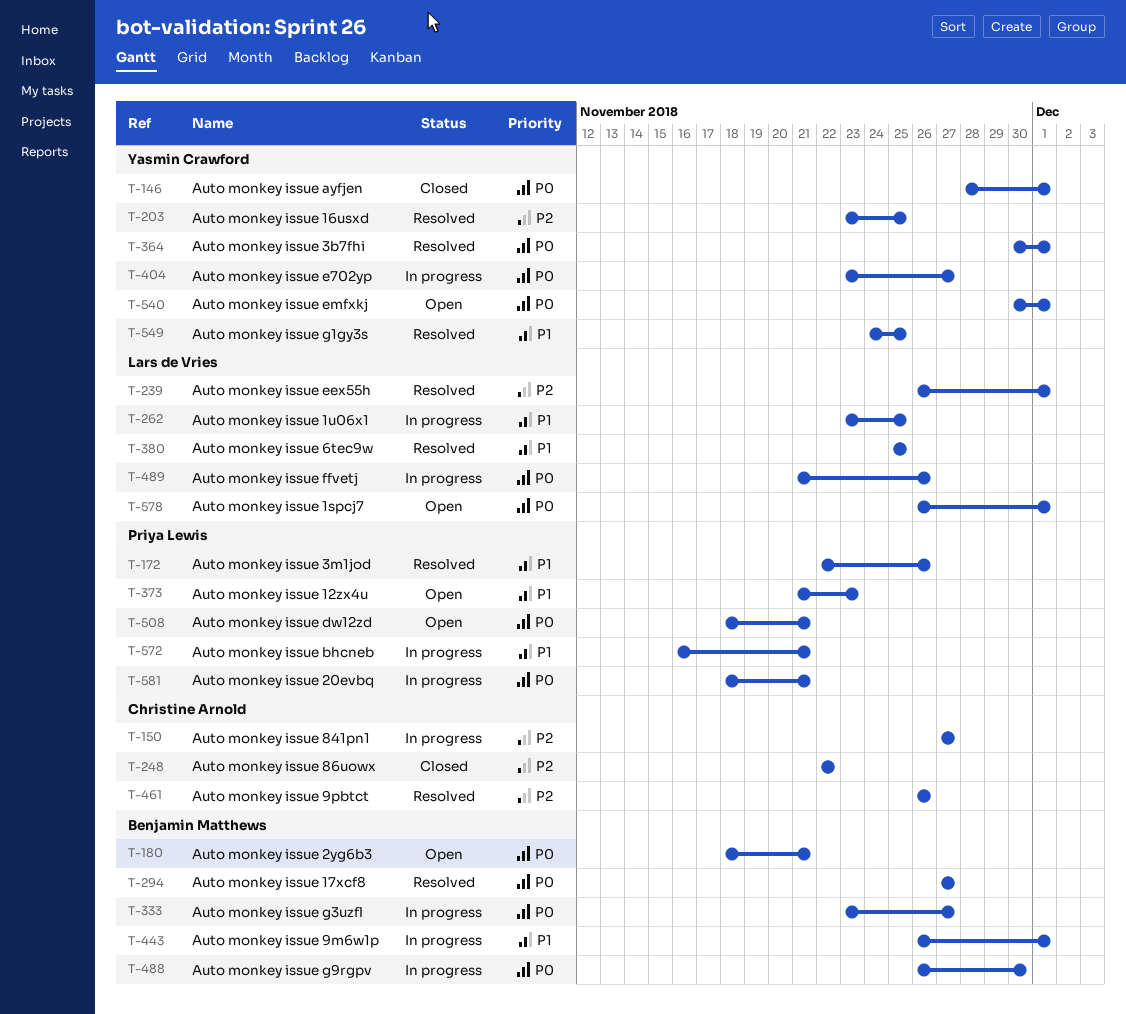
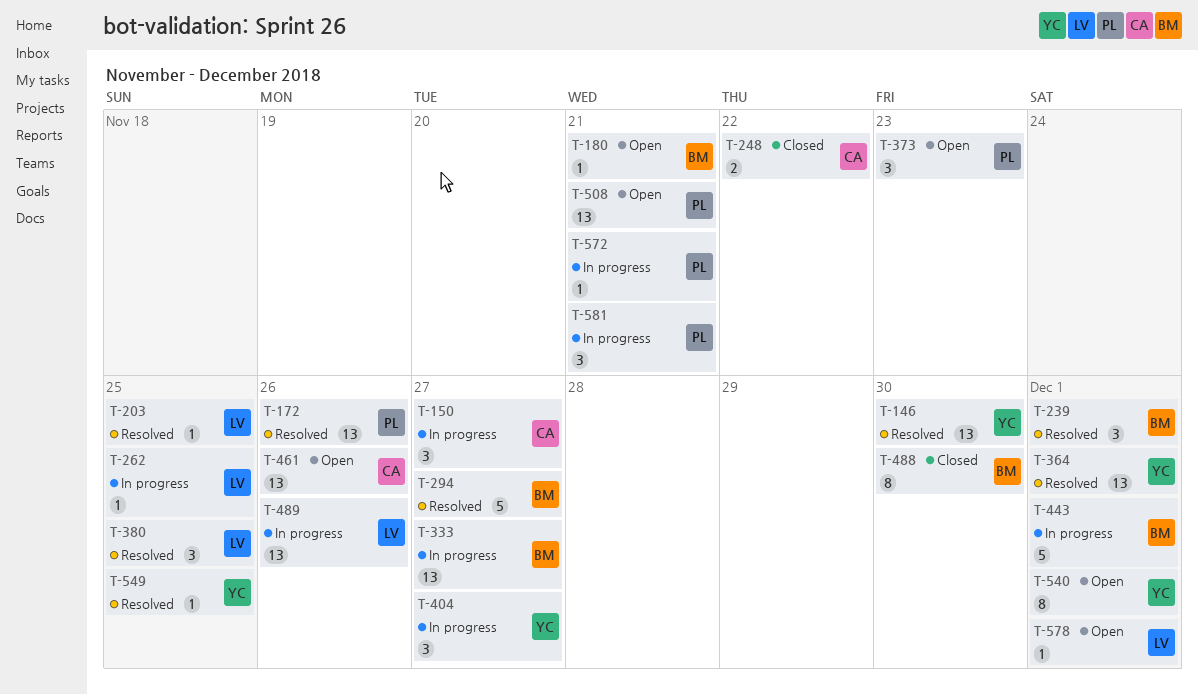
T-146, status: Closed -> Resolved
T-146, due: Dec 1 -> Nov 30
T-203, owner: Yasmin Crawford -> Lars de Vries
T-239, owner: Lars de Vries -> Benjamin Matthews
T-461, status: Resolved -> Open
T-488, status: In progress -> Closed

